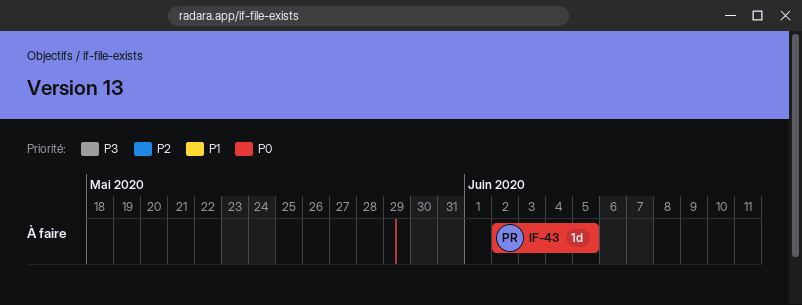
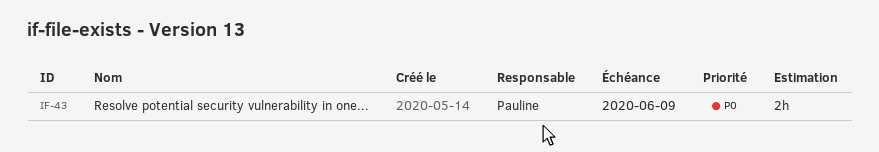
IF-43, estimate: 1d -> 2h
IF-43, due: Jun 5 -> Jun 9

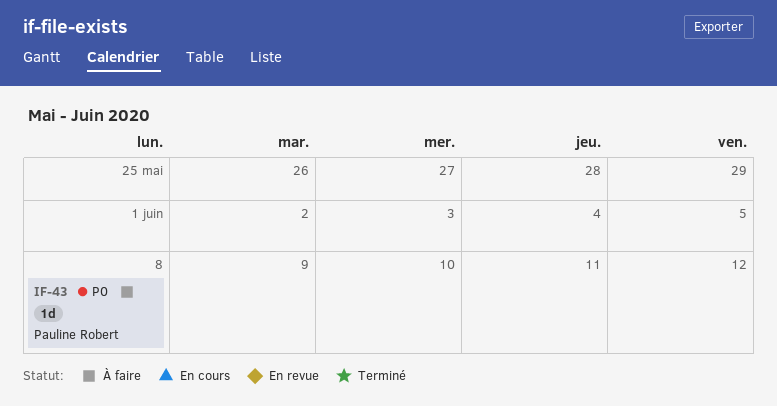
IF-43, estimate: 2h -> 1d
IF-43, due: Jun 9 -> Jun 8

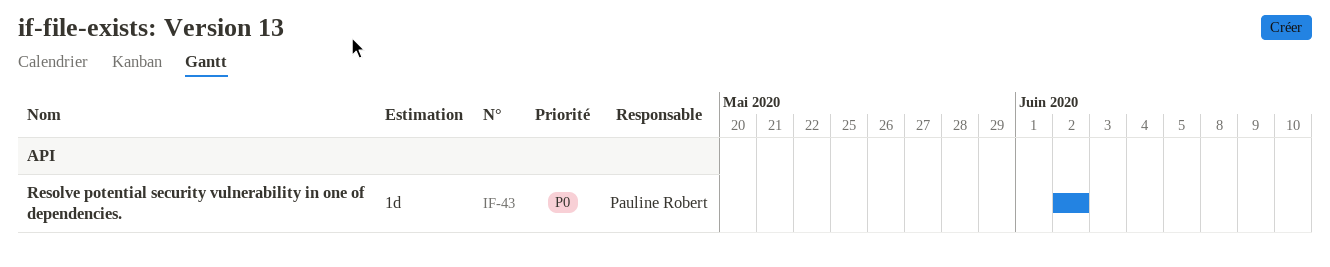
IF-43, due: Jun 8 -> Jun 2

